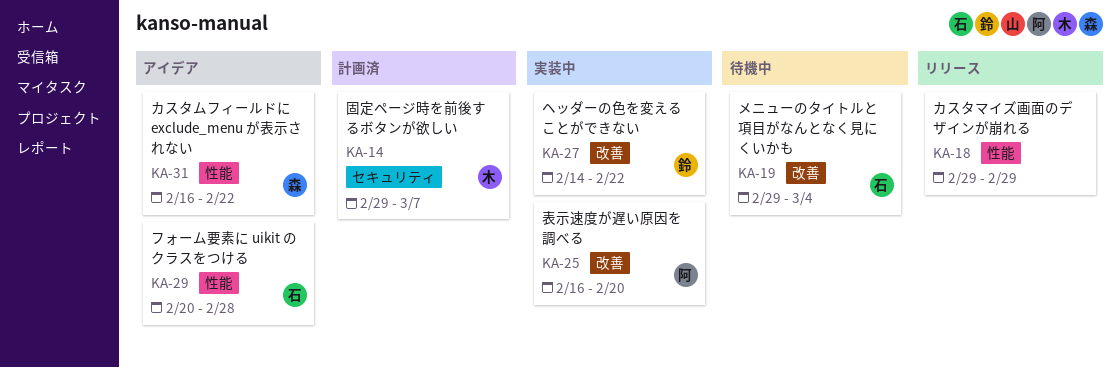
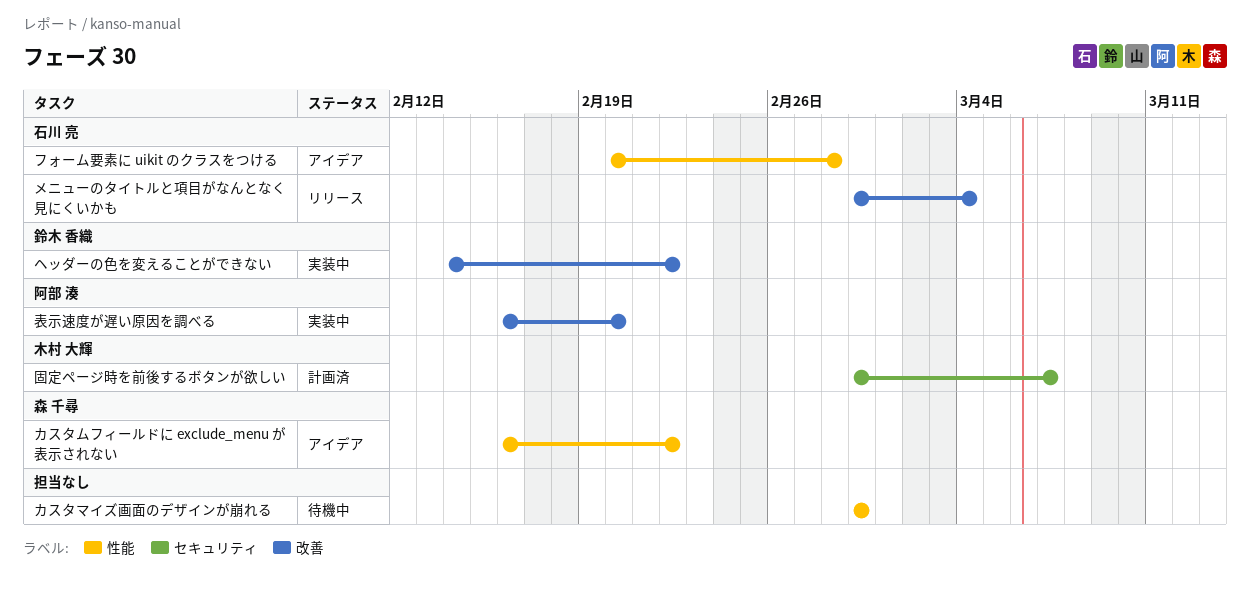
カスタマイズ画面のデザインが崩れる, status: リリース -> 待機中
メニューのタイトルと項目がなんとなく見にくいかも, status: 待機中 -> リリース

